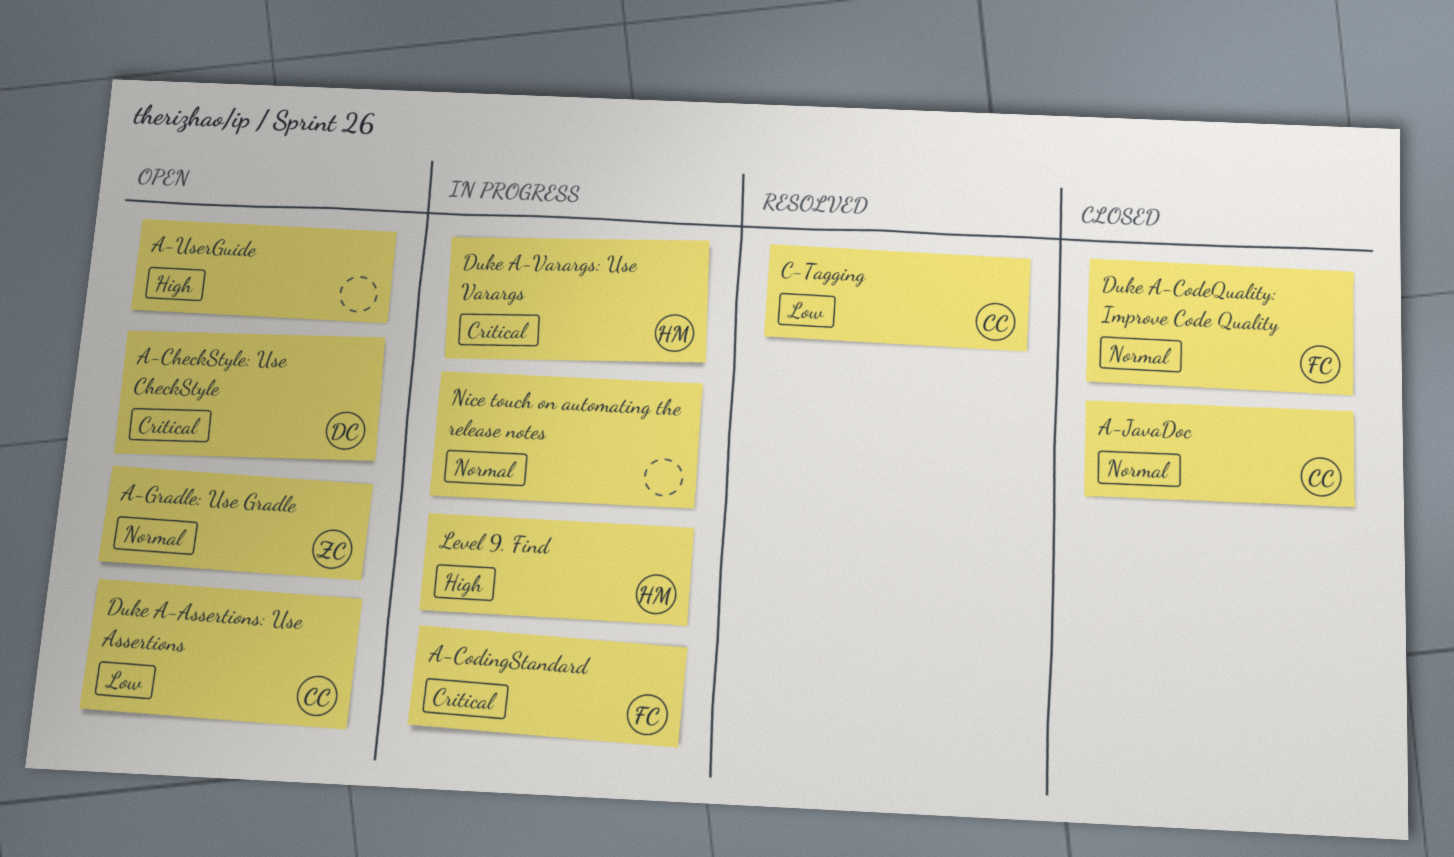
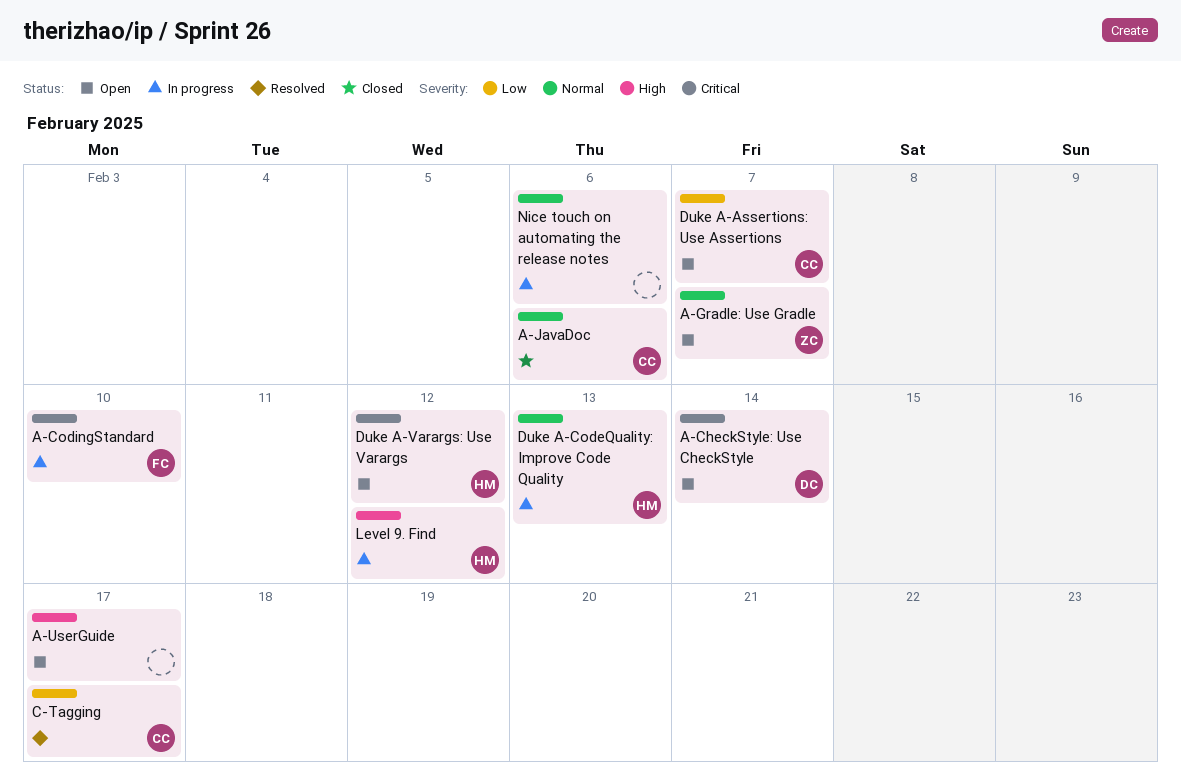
Duke A-CodeQuality: Improve Code Quality, status: Closed -> In progress
Duke A-CodeQuality: Improve Code Quality, owner: FC -> HM
Duke A-Varargs: Use Varargs, status: In progress -> Open

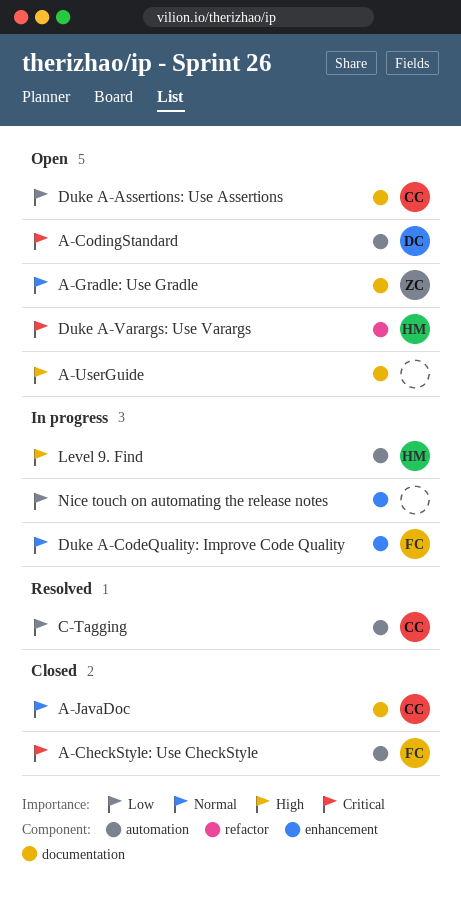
A-CheckStyle: Use CheckStyle, status: Open -> Closed
A-CheckStyle: Use CheckStyle, owner: DC -> FC
A-CodingStandard, status: In progress -> Open
A-CodingStandard, owner: FC -> DC
Duke A-CodeQuality: Improve Code Quality, owner: HM -> FC
Nice touch on automating the release notes, priority: Normal -> Low

